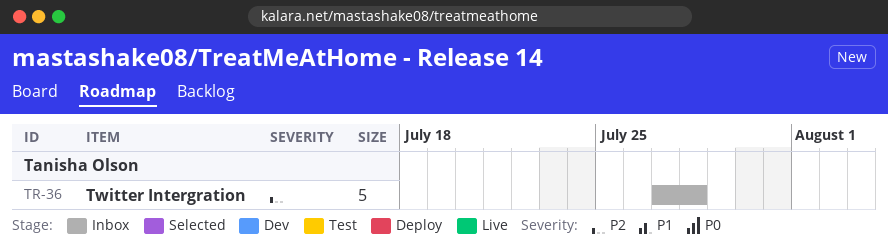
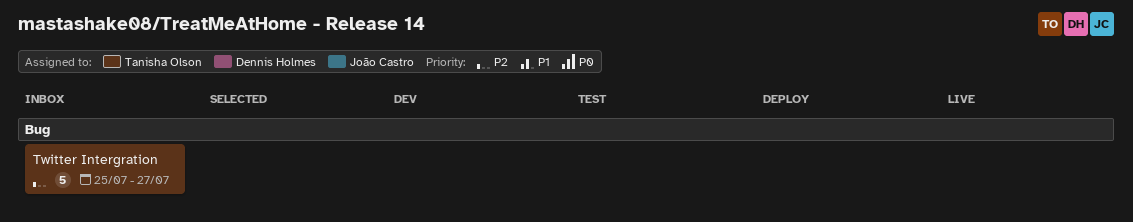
Twitter Intergration, start: Jul 27 -> Jul 25
Twitter Intergration, due: Jul 28 -> Jul 27

